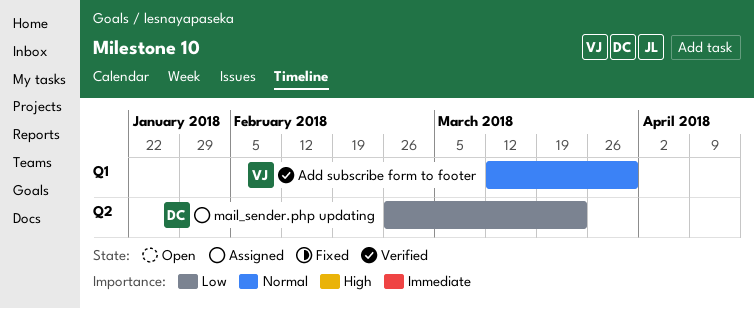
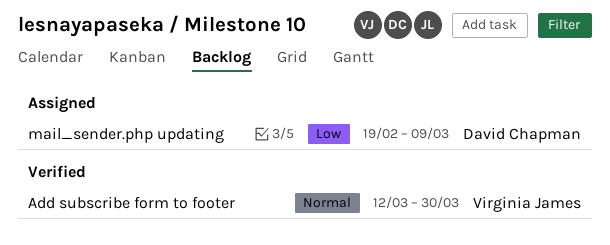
mail_sender.php updating, start: Feb 26 -> Feb 19
mail_sender.php updating, due: Mar 23 -> Mar 9

